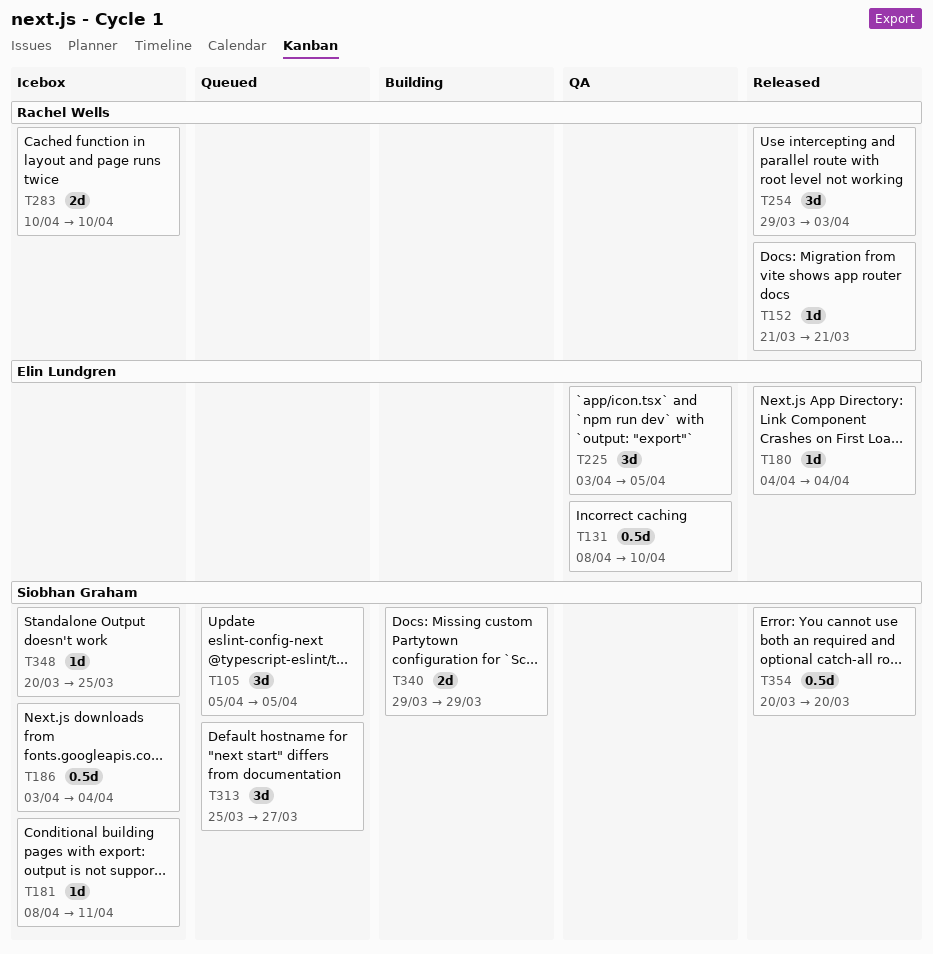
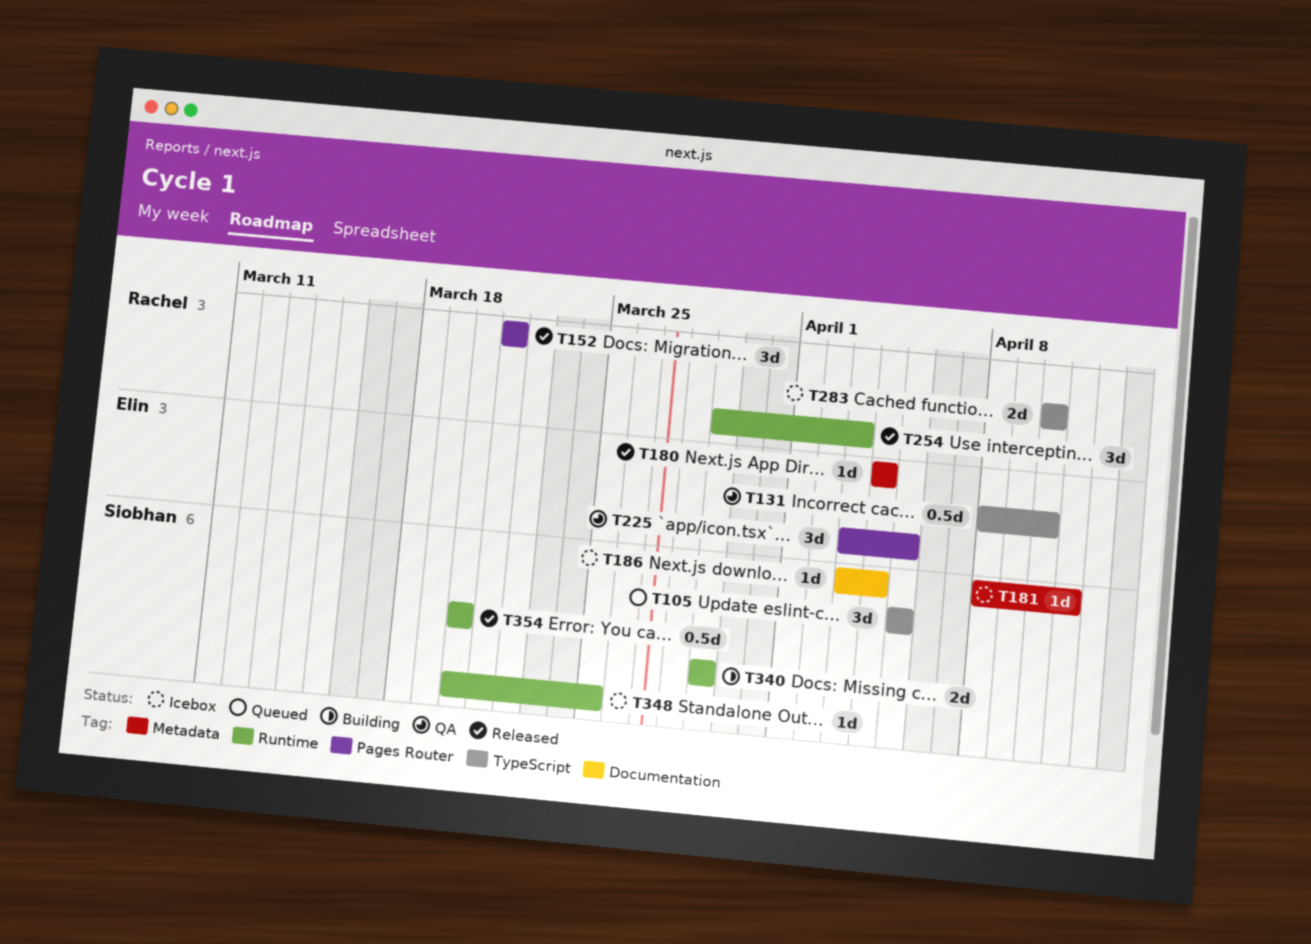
T152, estimate: 1d -> 3d
T186, estimate: 0.5d -> 1d
T313: present -> none

